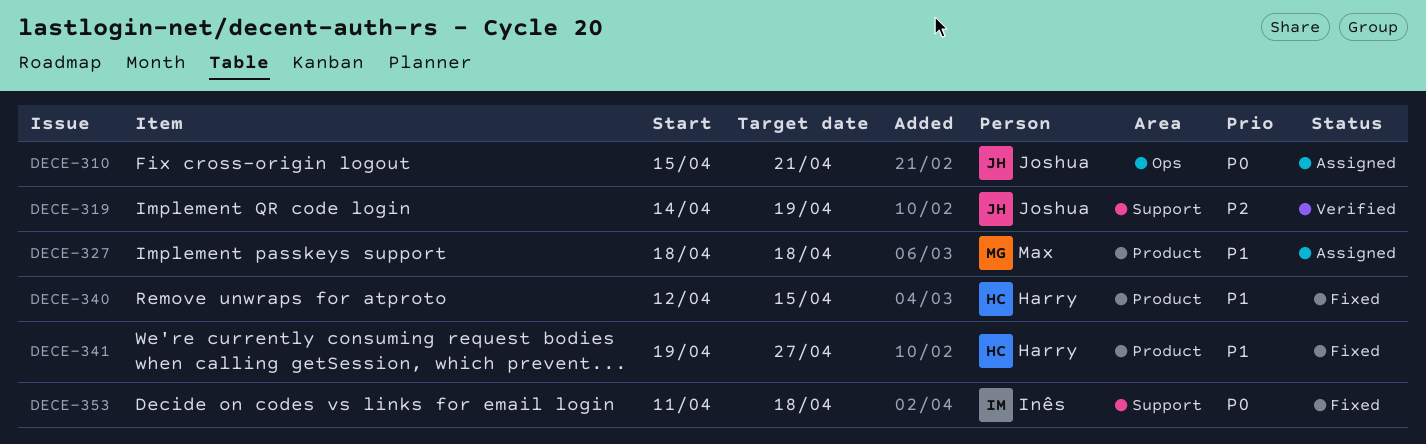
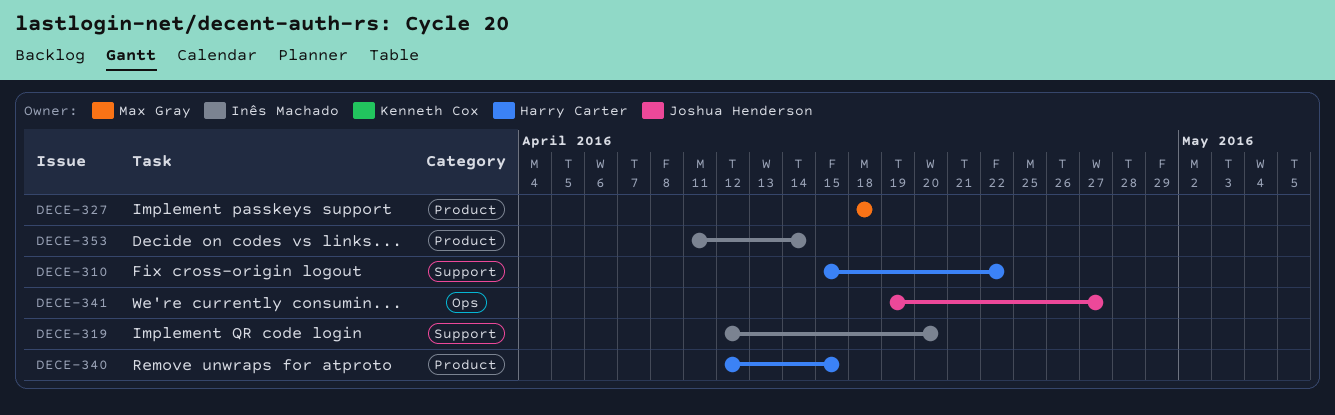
DECE-310, owner: Joshua Henderson -> Harry Carter
DECE-310, label: Ops -> Support
DECE-310, due: Apr 21 -> Apr 22
DECE-319, owner: Joshua Henderson -> Inês Machado
DECE-319, start: Apr 14 -> Apr 12
DECE-319, due: Apr 19 -> Apr 20
DECE-341, owner: Harry Carter -> Joshua Henderson
DECE-341, label: Product -> Ops
DECE-353, label: Support -> Product
DECE-353, due: Apr 18 -> Apr 14

